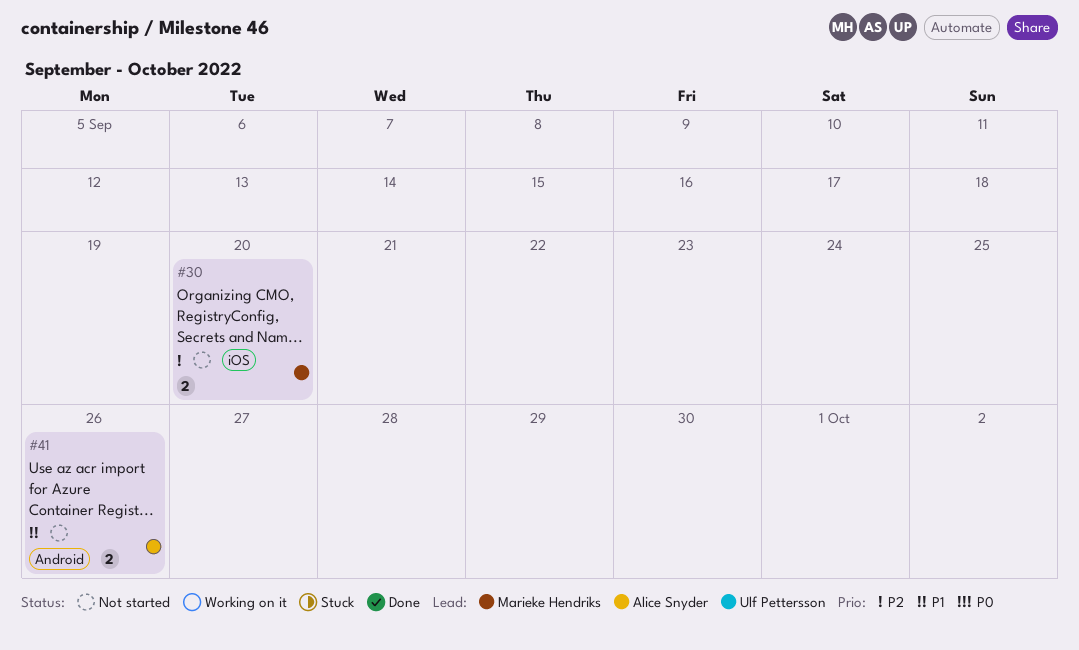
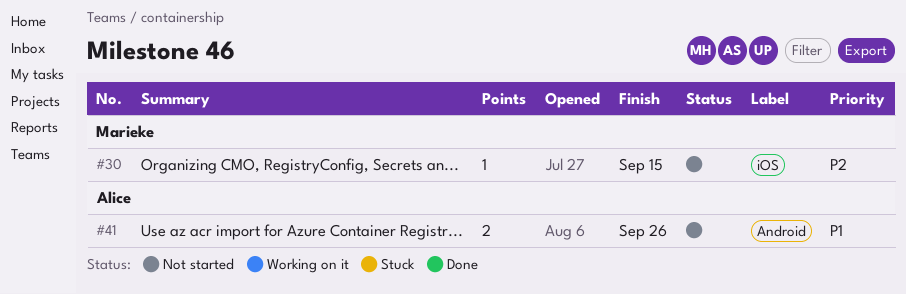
#30, estimate: 2 -> 1
#30, due: Sep 20 -> Sep 15

